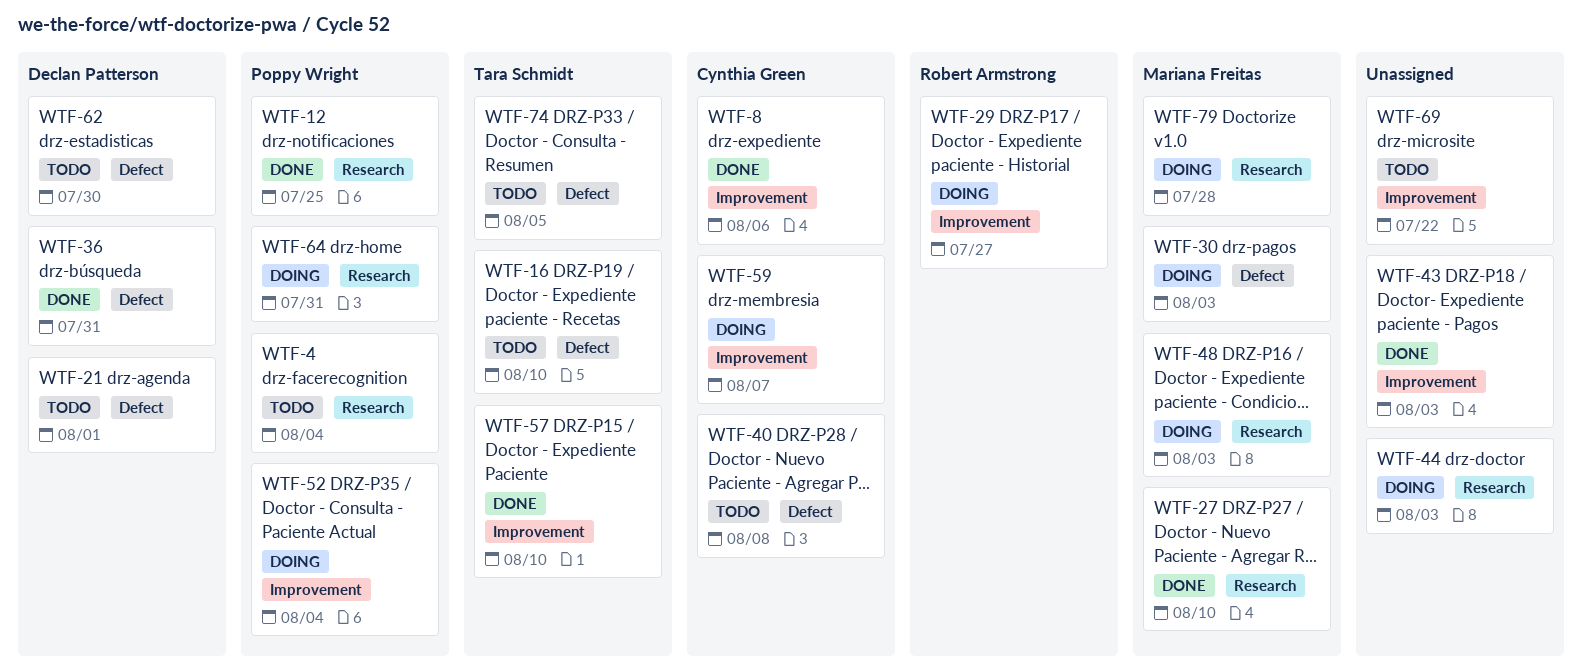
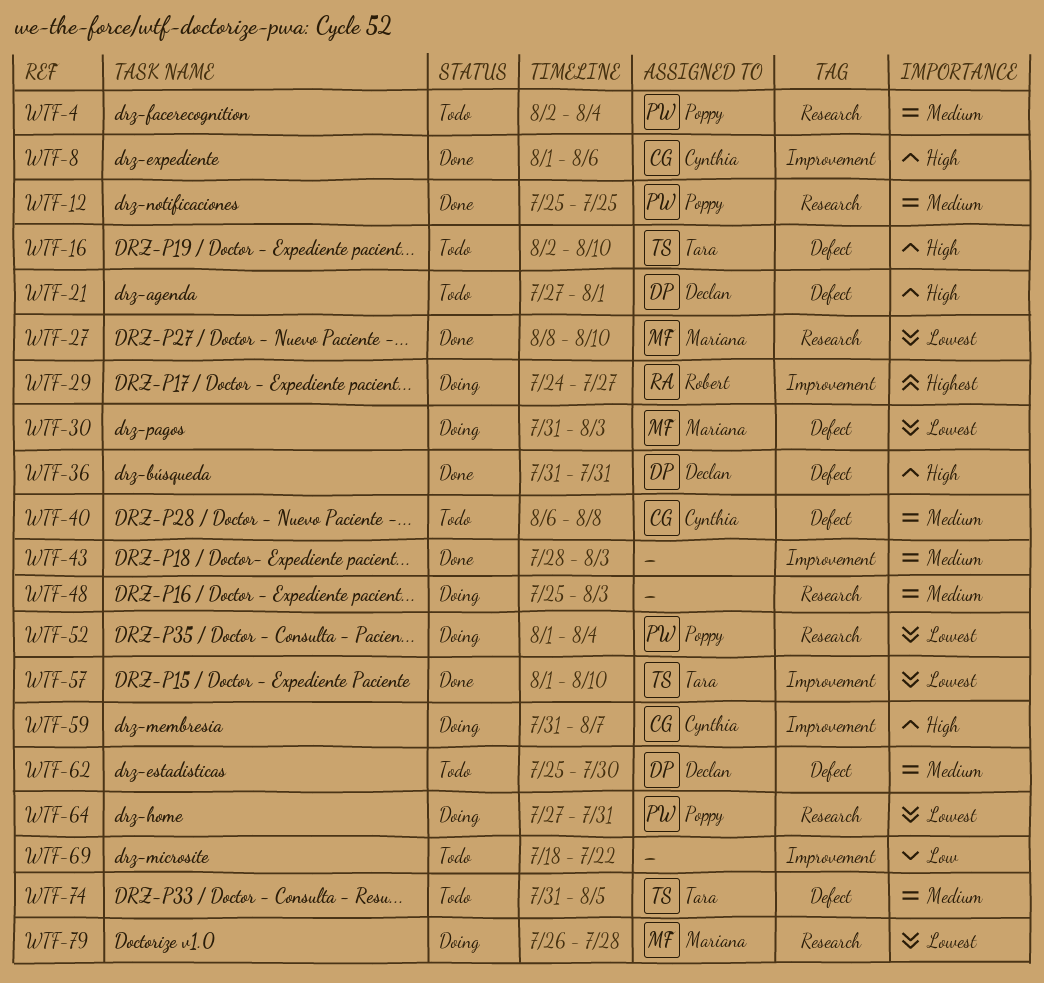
WTF-44: present -> none
WTF-48, owner: Mariana Freitas -> none
WTF-52, label: Improvement -> Research

